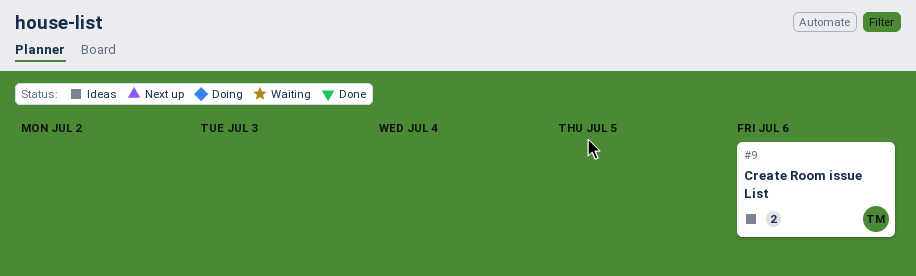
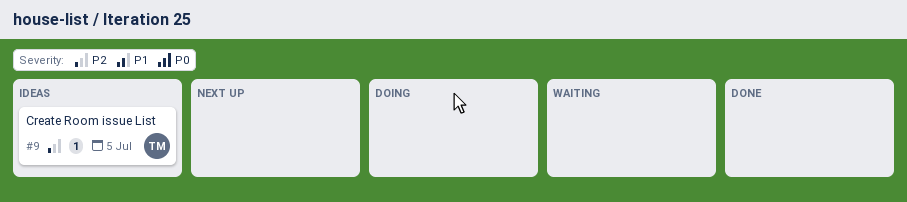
#9, estimate: 2 -> 1
#9, due: Jul 6 -> Jul 5

